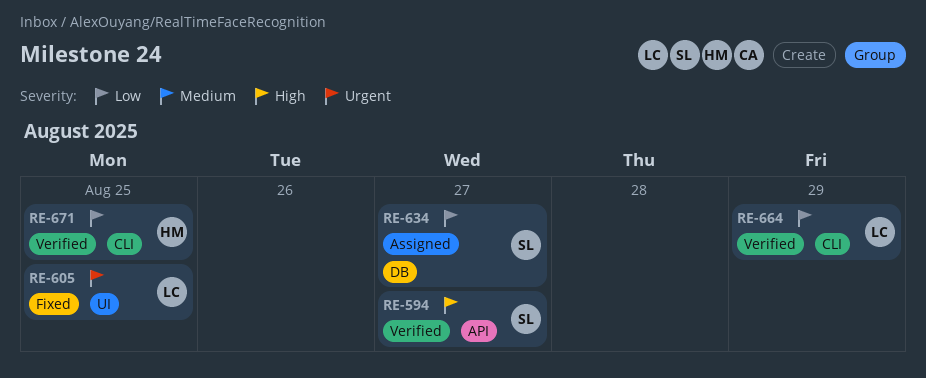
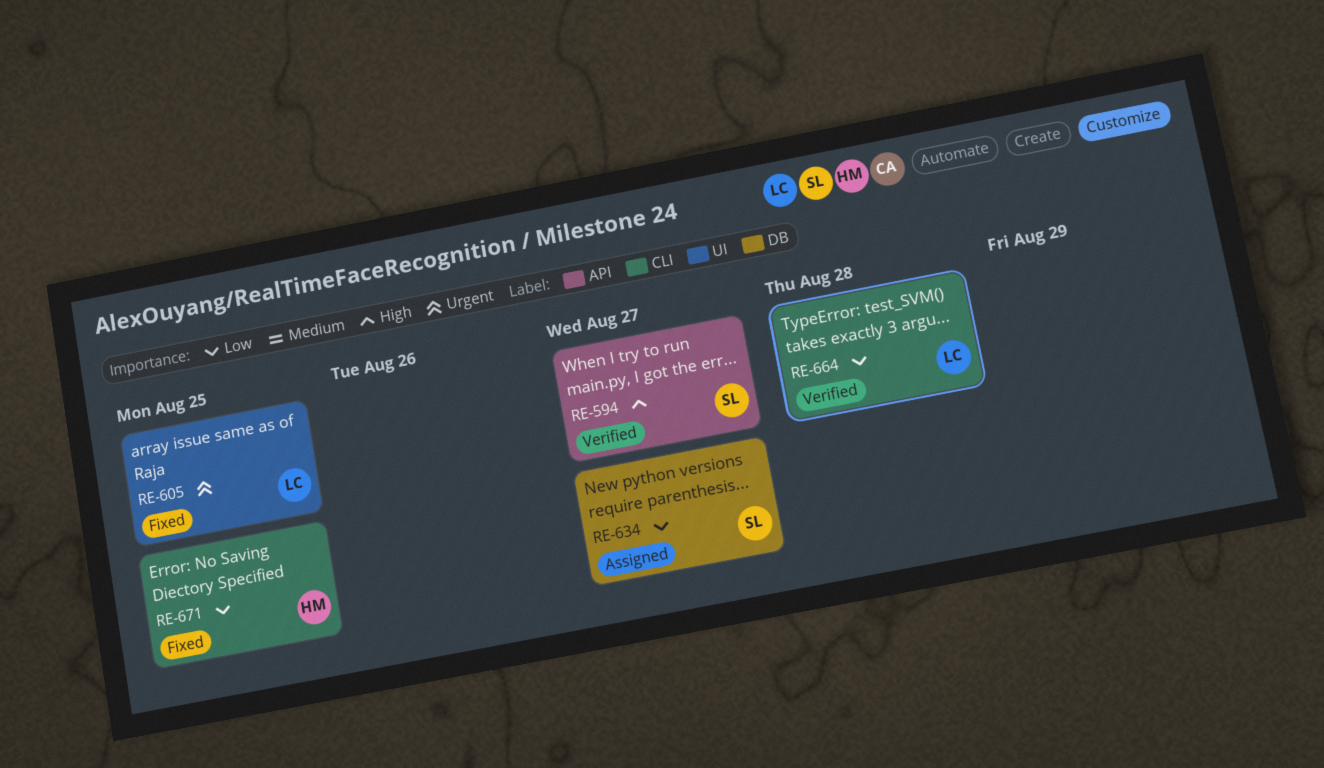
RE-664, due: Aug 29 -> Aug 28
RE-671, status: Verified -> Fixed

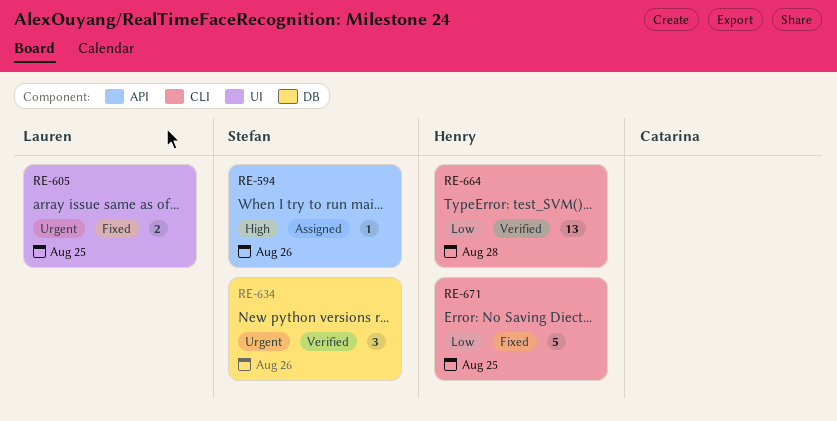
RE-594, status: Verified -> Assigned
RE-594, due: Aug 27 -> Aug 26
RE-634, status: Assigned -> Verified
RE-634, priority: Low -> Urgent
RE-634, due: Aug 27 -> Aug 26
RE-664, owner: Lauren -> Henry

